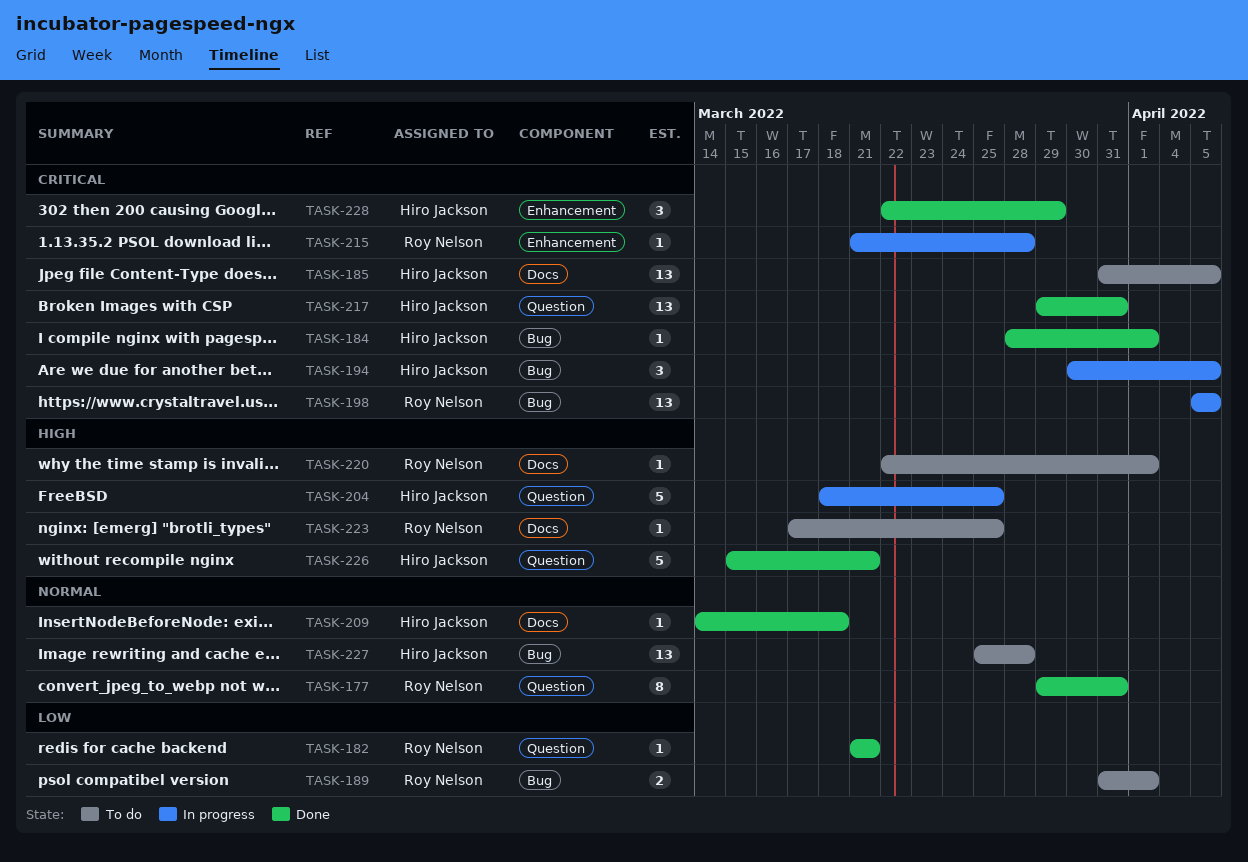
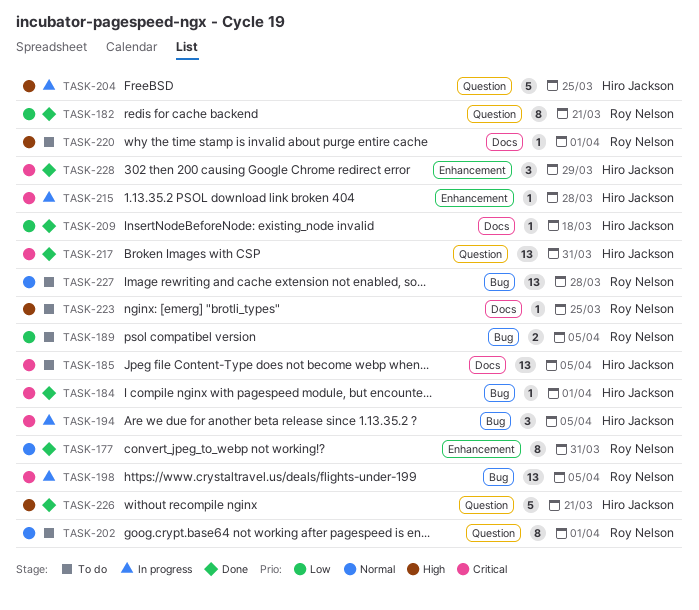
TASK-177, label: Question -> Enhancement
TASK-182, estimate: 1 -> 8
TASK-189, due: Apr 1 -> Apr 5
TASK-202: none -> present
TASK-209, priority: Normal -> Low
TASK-215, owner: Roy Nelson -> Hiro Jackson
TASK-227, owner: Hiro Jackson -> Roy Nelson

